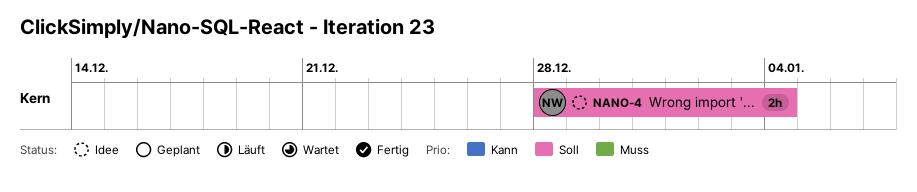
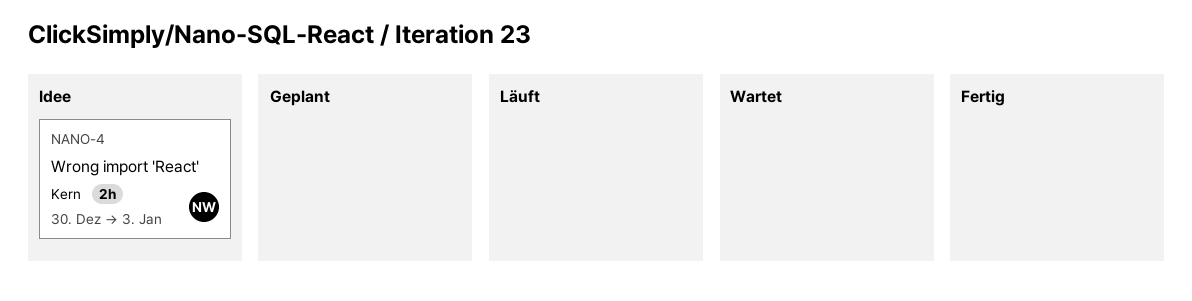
NANO-4, start: Dec 28 -> Dec 30
NANO-4, due: Jan 4 -> Jan 3

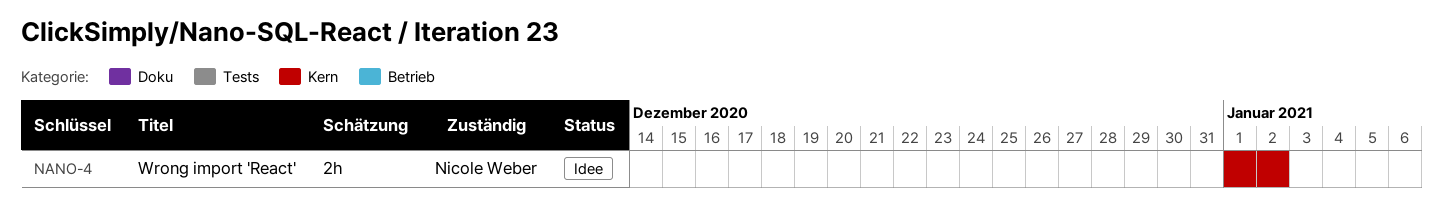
NANO-4, start: Dec 30 -> Jan 1
NANO-4, due: Jan 3 -> Jan 2

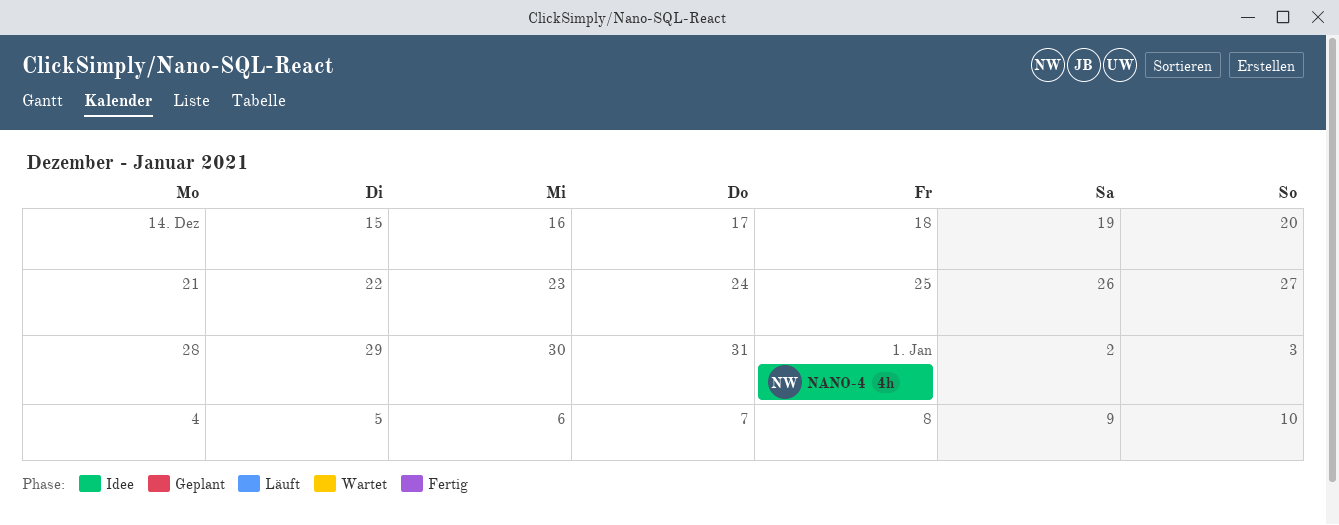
NANO-4, estimate: 2h -> 4h
NANO-4, due: Jan 2 -> Jan 1

